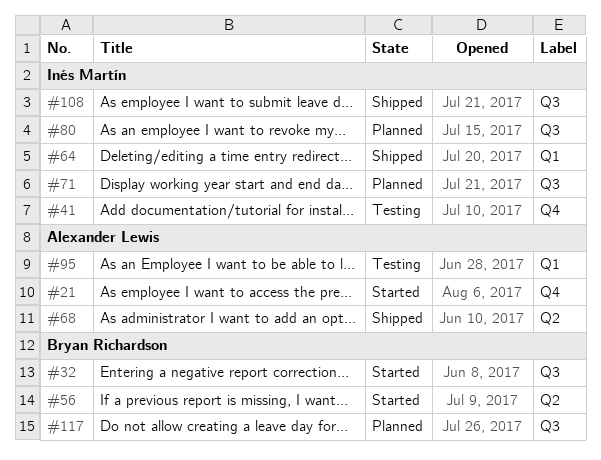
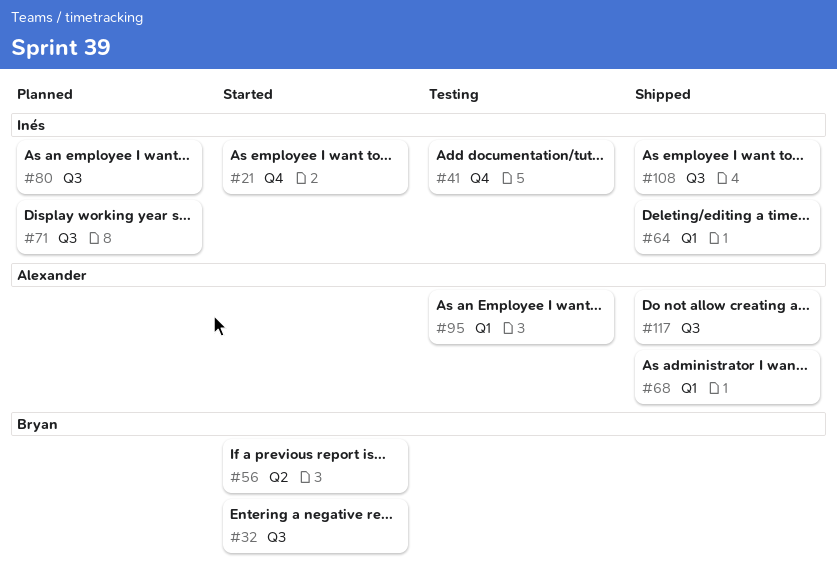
#21, owner: Alexander Lewis -> Inés Martín
#68, label: Q2 -> Q1
#117, status: Planned -> Shipped
#117, owner: Bryan Richardson -> Alexander Lewis

